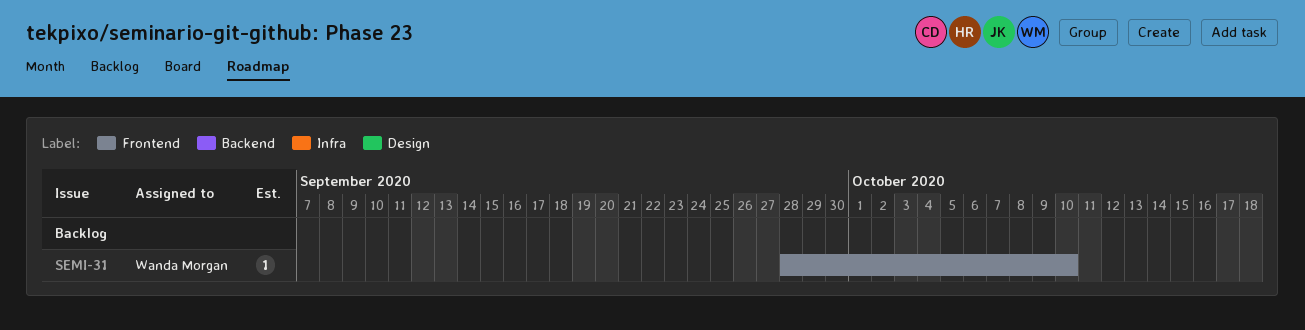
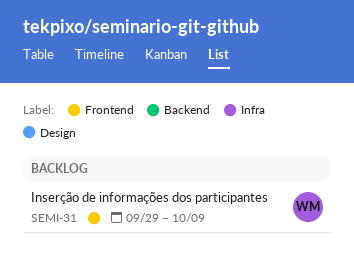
SEMI-31, start: Sep 28 -> Sep 29
SEMI-31, due: Oct 10 -> Oct 9

